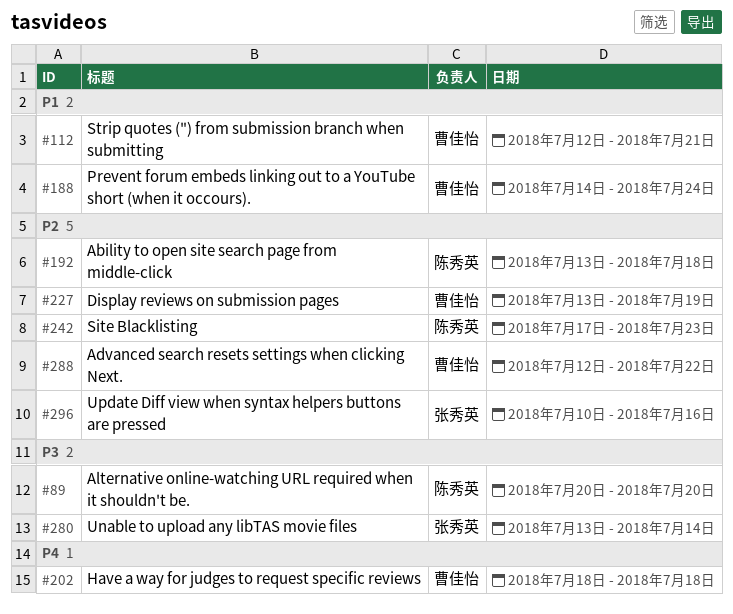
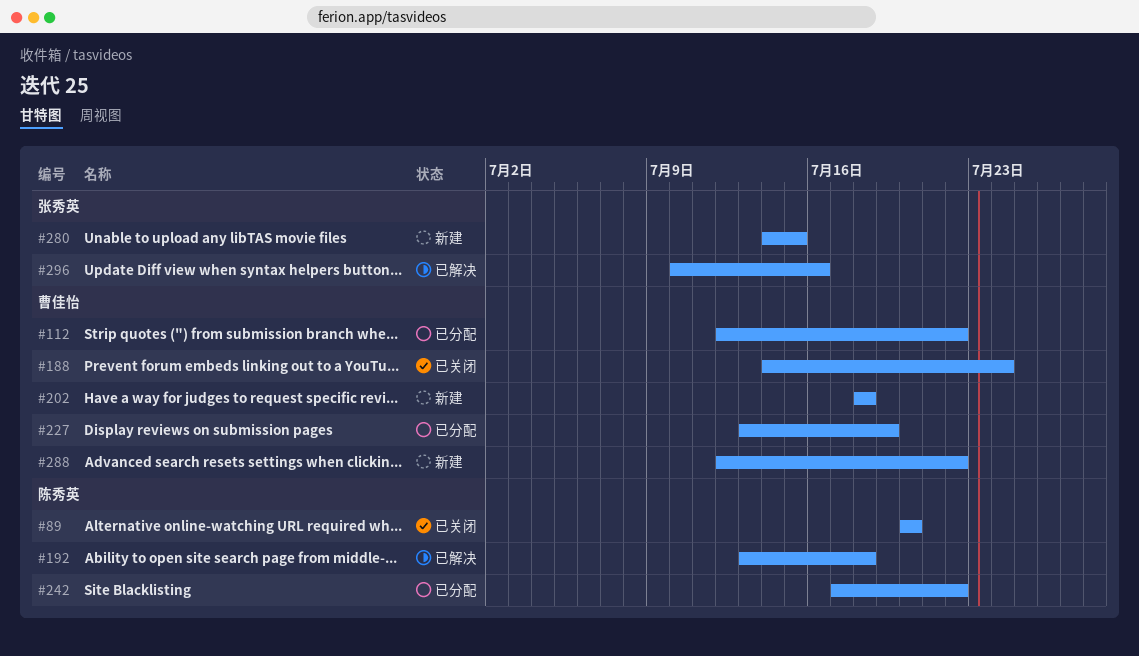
#112, due: Jul 21 -> Jul 22
#242, due: Jul 23 -> Jul 22
#280, start: Jul 13 -> Jul 14
#280, due: Jul 14 -> Jul 15

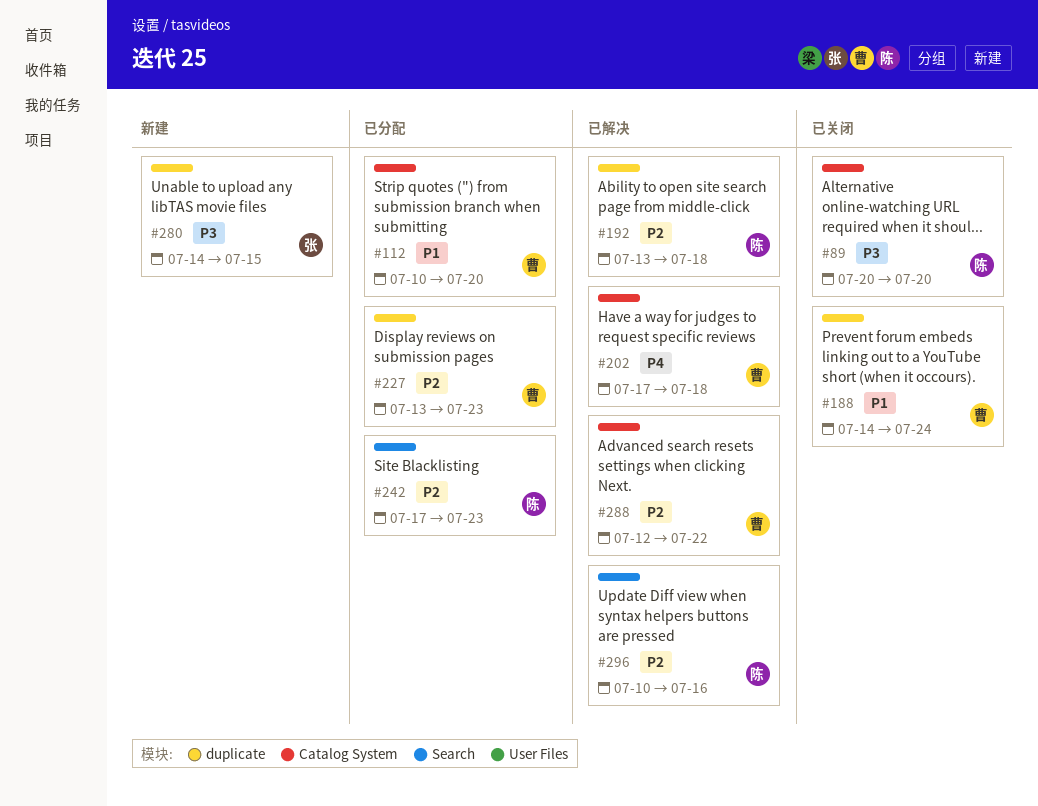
#112, start: Jul 12 -> Jul 10
#112, due: Jul 22 -> Jul 20
#202, status: 新建 -> 已解决
#202, start: Jul 18 -> Jul 17
#227, due: Jul 19 -> Jul 23
#242, due: Jul 22 -> Jul 23
#288, status: 新建 -> 已解决
#296, owner: 张秀英 -> 陈秀英

